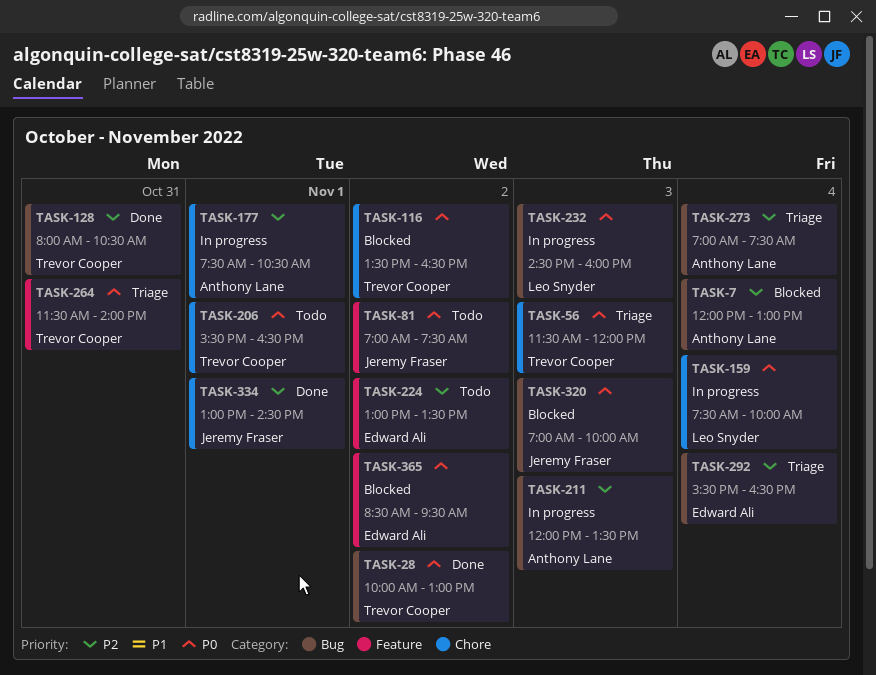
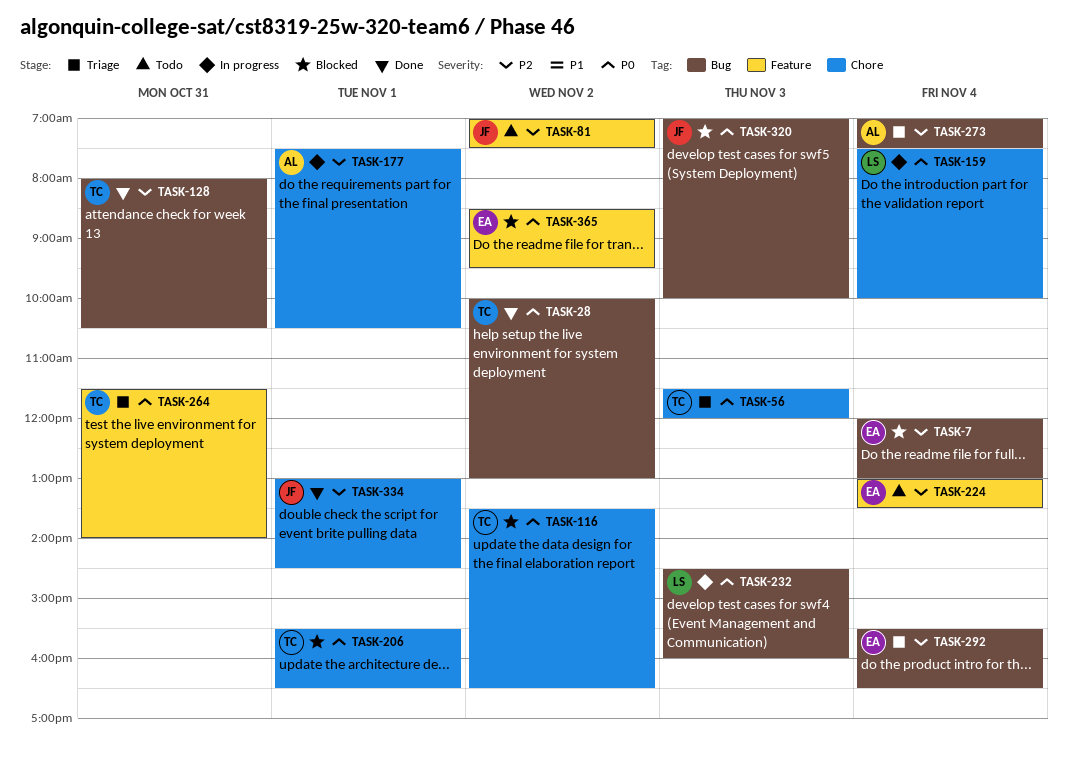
TASK-7, owner: Anthony Lane -> Edward Ali
TASK-81, priority: P0 -> P2
TASK-206, status: Todo -> Blocked
TASK-211: present -> none
TASK-224, day: Nov 2 -> Nov 4

